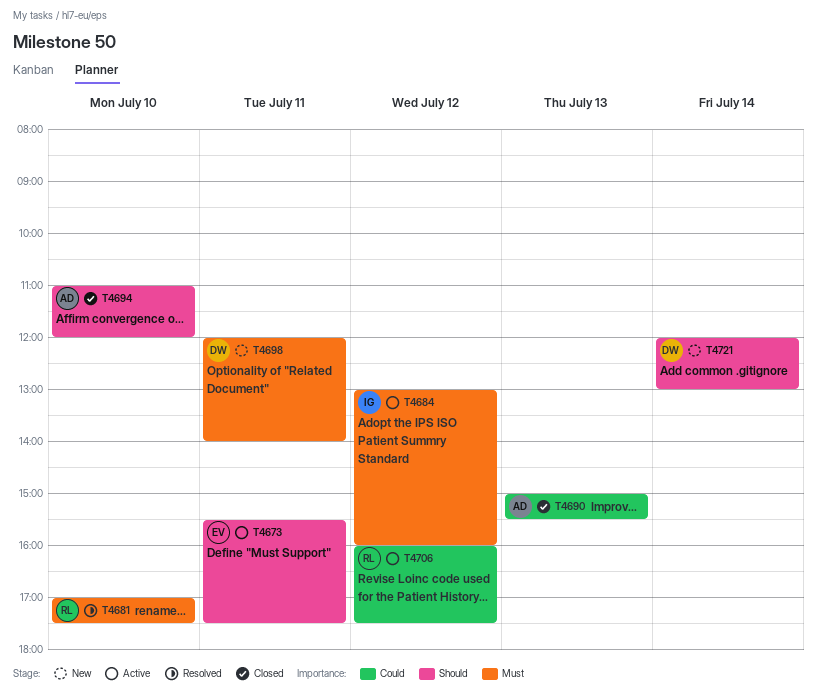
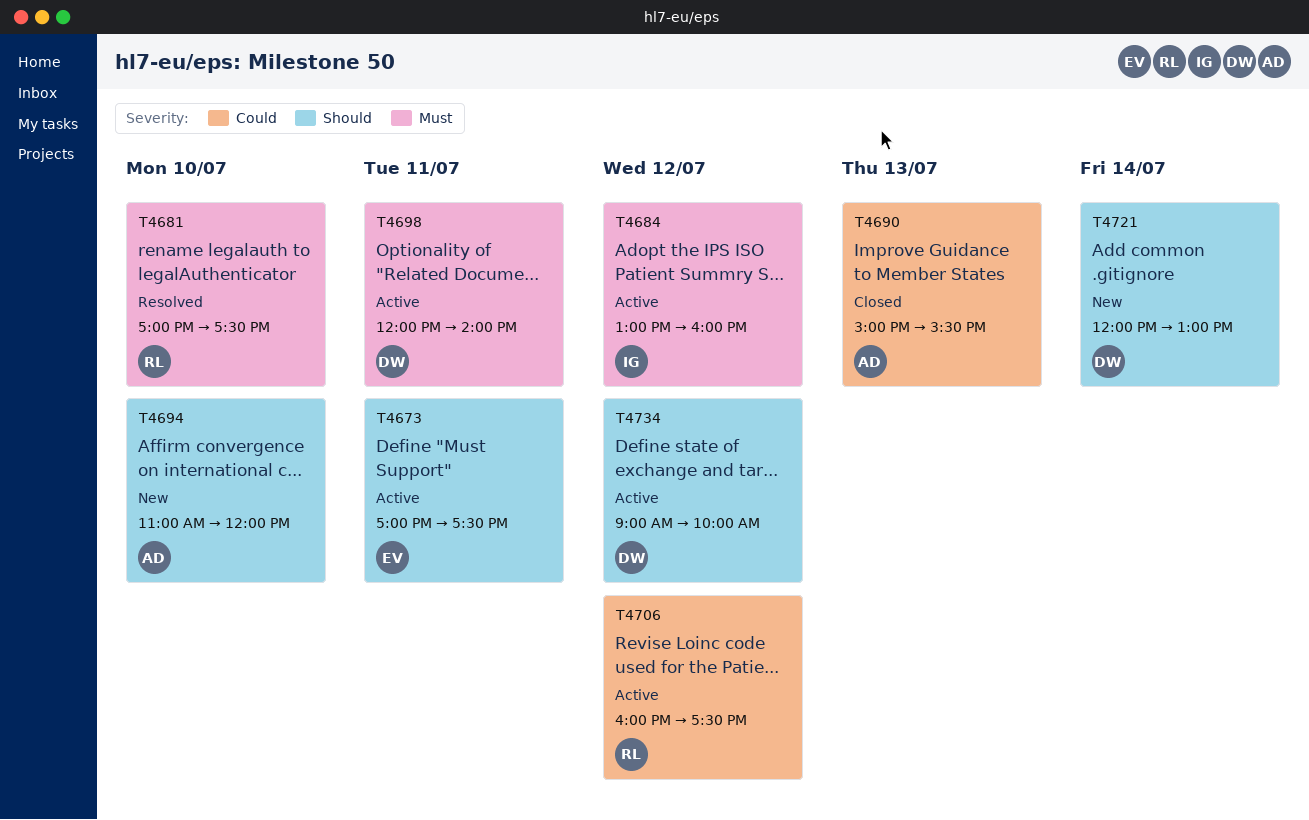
T4673, begins: 15:30 -> 17:00
T4694, status: Closed -> New
T4698, status: New -> Active
T4734: none -> present

